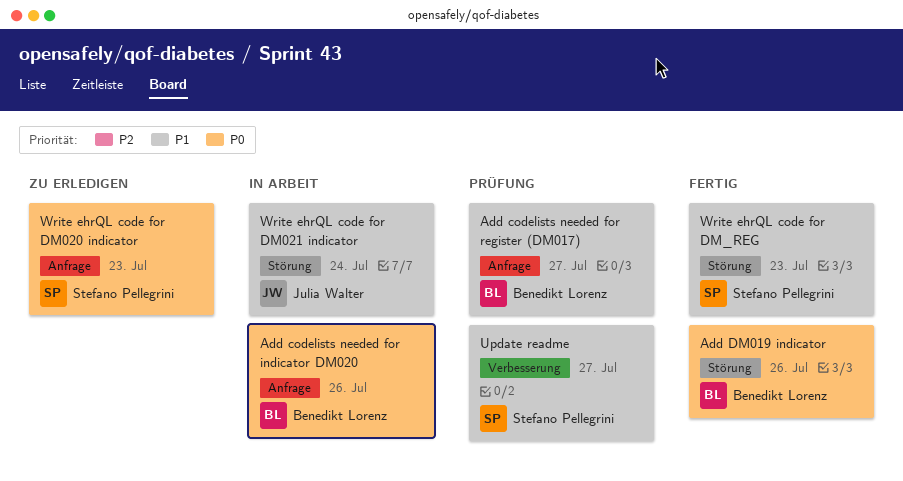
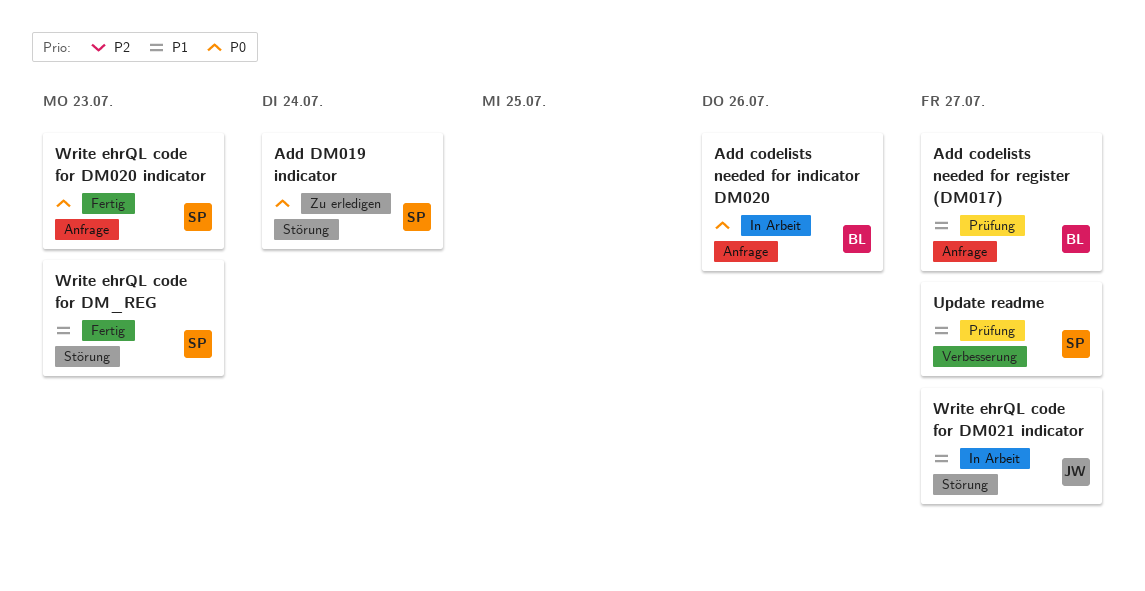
Add DM019 indicator, status: Fertig -> Zu erledigen
Add DM019 indicator, owner: Benedikt Lorenz -> Stefano Pellegrini
Add DM019 indicator, due: Jul 26 -> Jul 24
Write ehrQL code for DM020 indicator, status: Zu erledigen -> Fertig
Write ehrQL code for DM021 indicator, due: Jul 24 -> Jul 27

